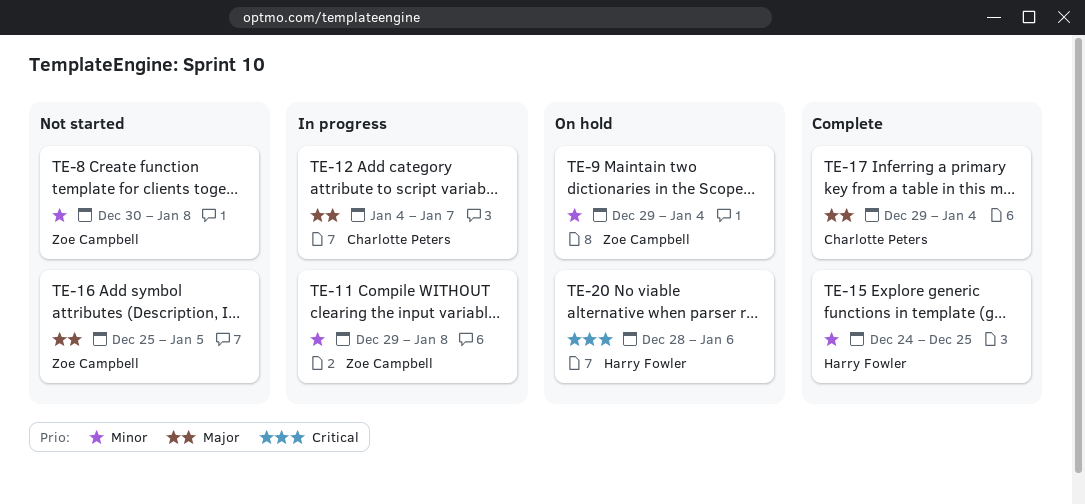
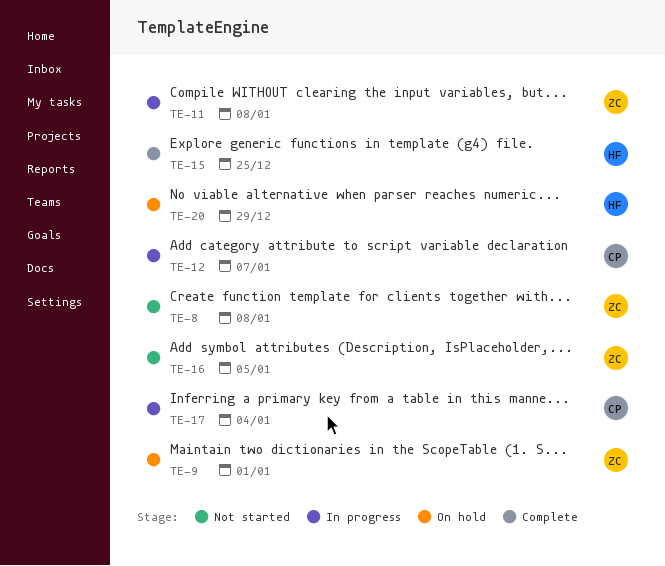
TE-9, due: Jan 4 -> Jan 1
TE-17, status: Complete -> In progress
TE-20, due: Jan 6 -> Dec 29

